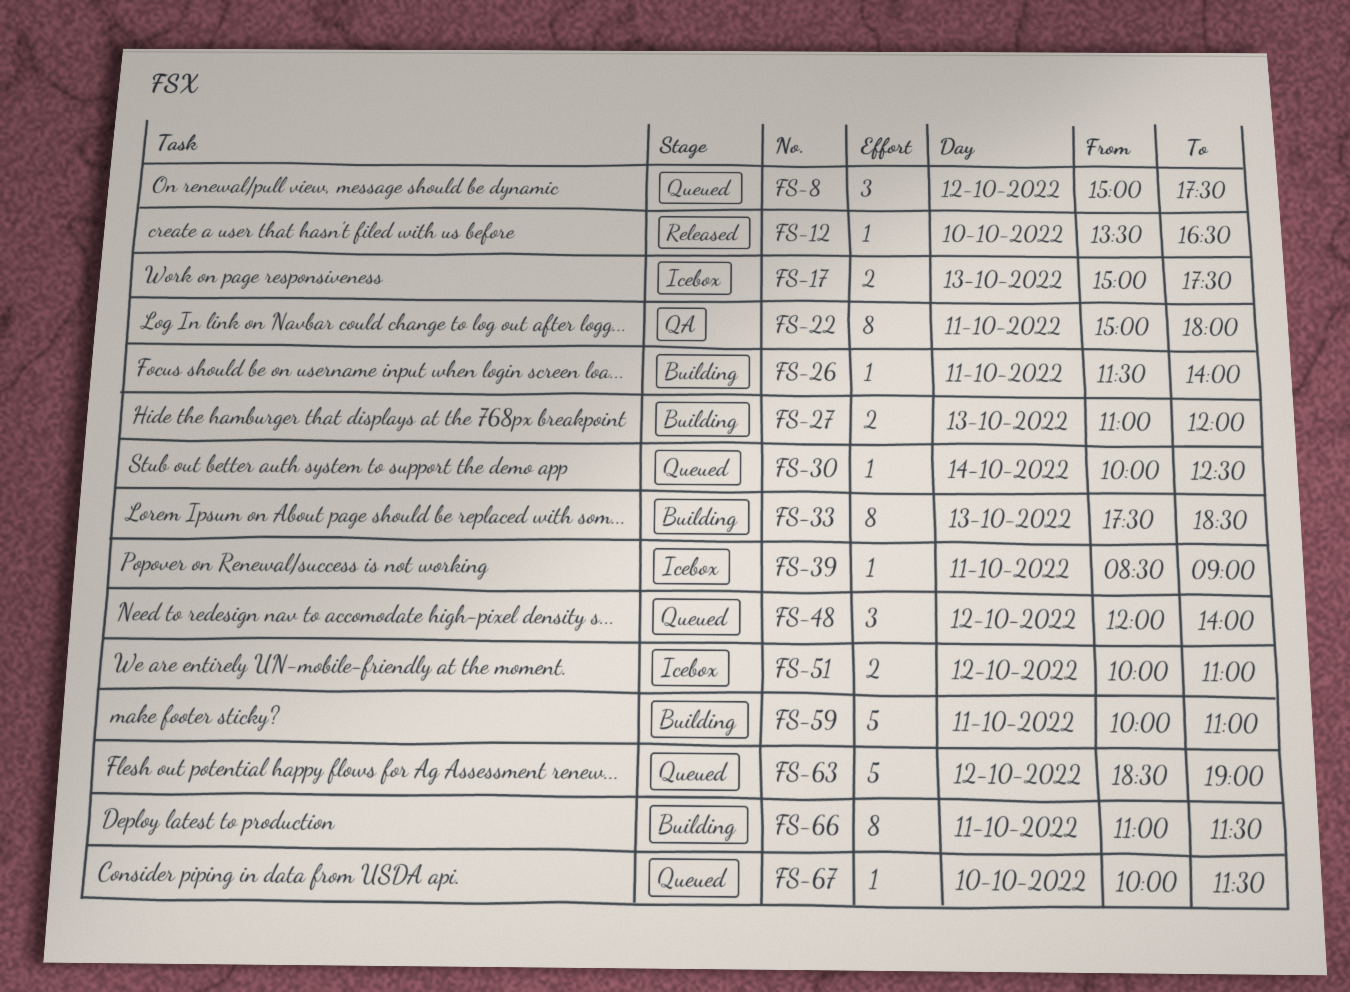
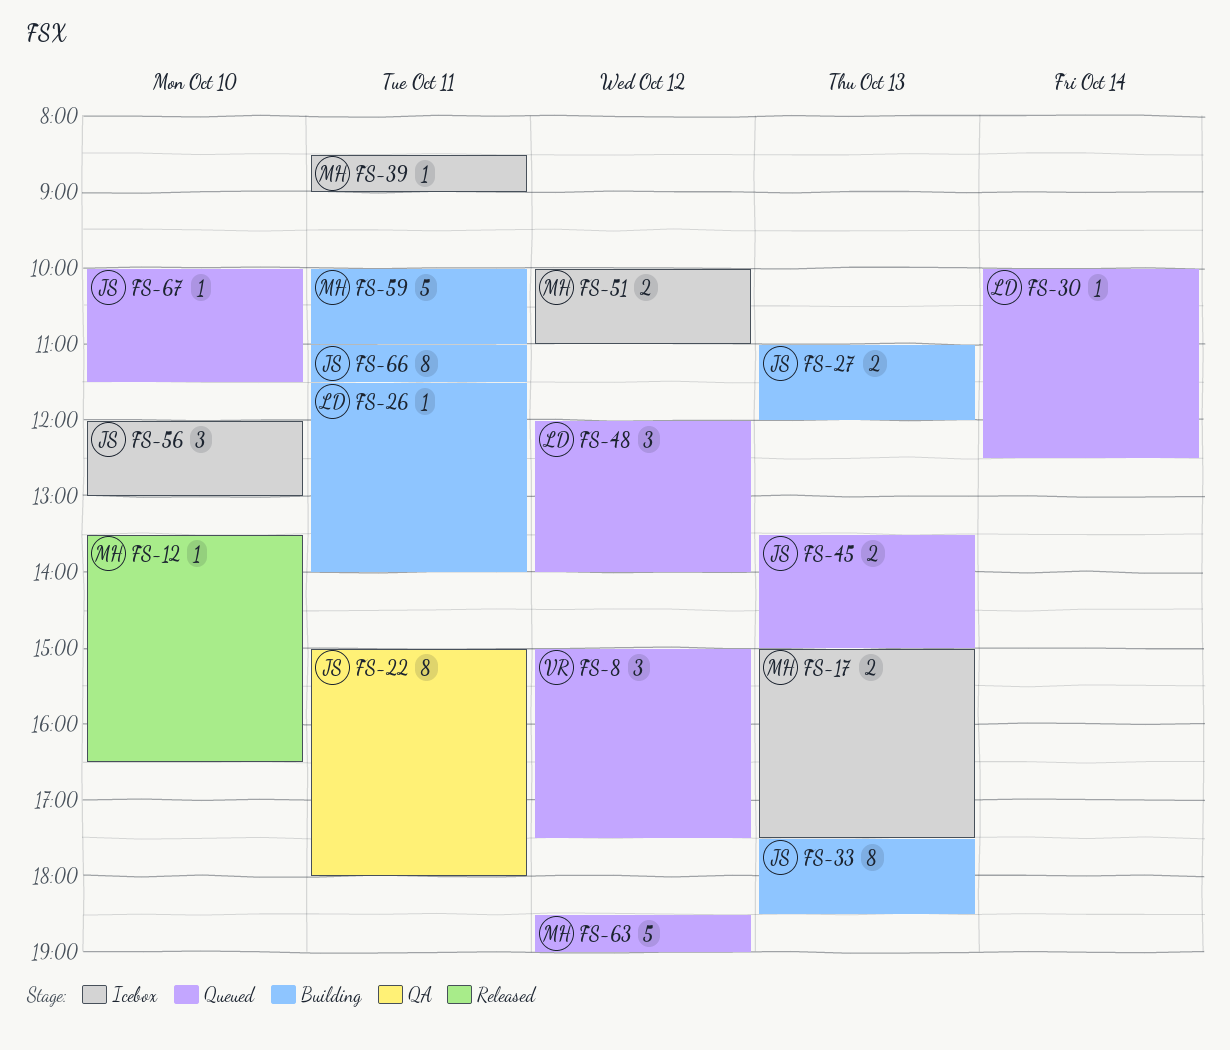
FS-45: none -> present
FS-56: none -> present

